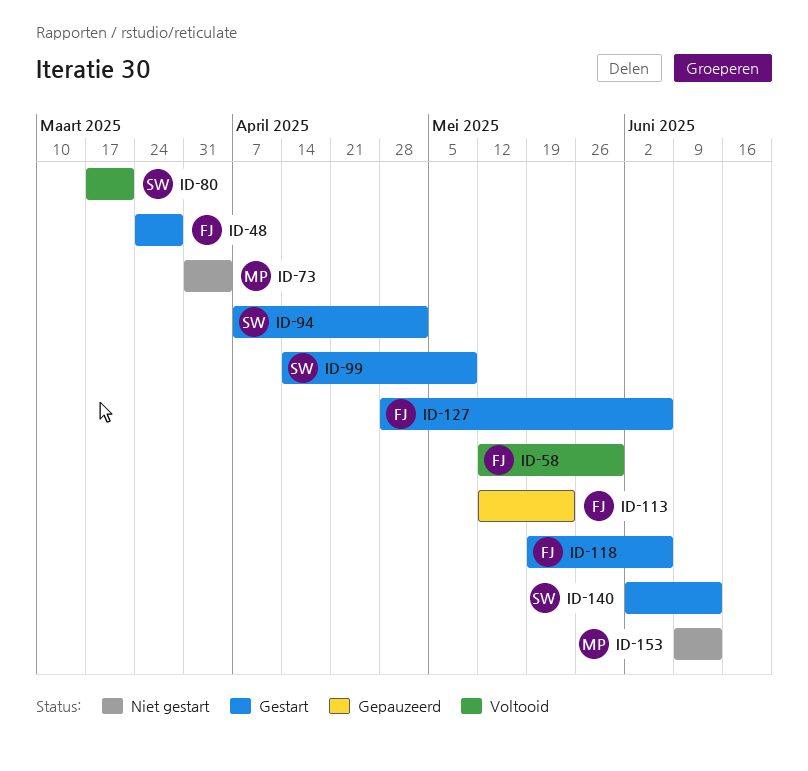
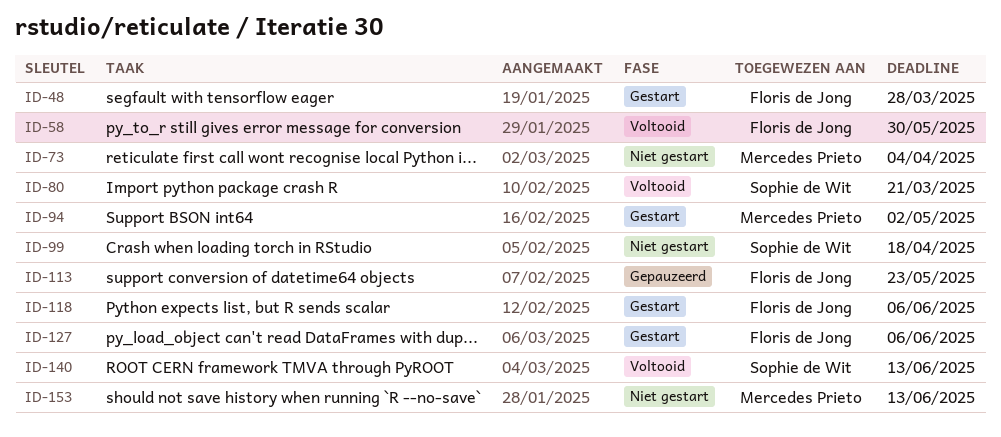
ID-94, owner: Sophie de Wit -> Mercedes Prieto
ID-99, status: Gestart -> Niet gestart
ID-99, due: May 9 -> Apr 18
ID-140, status: Gestart -> Voltooid

